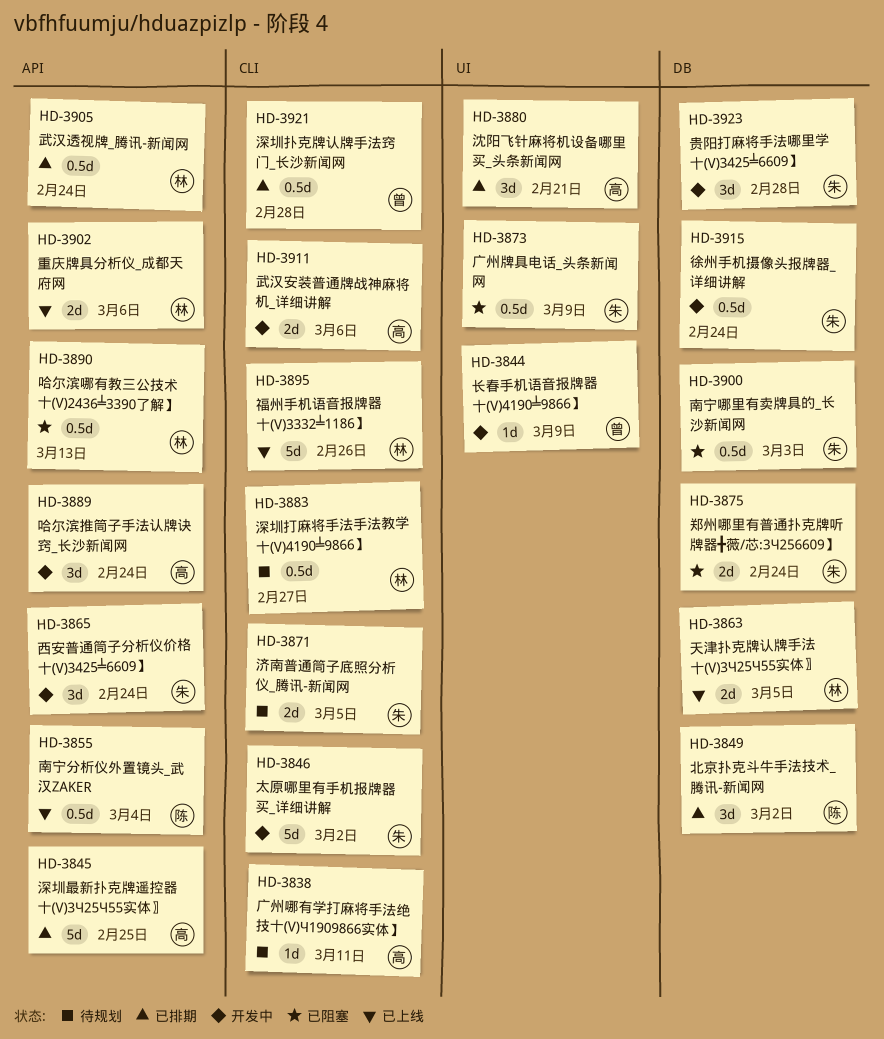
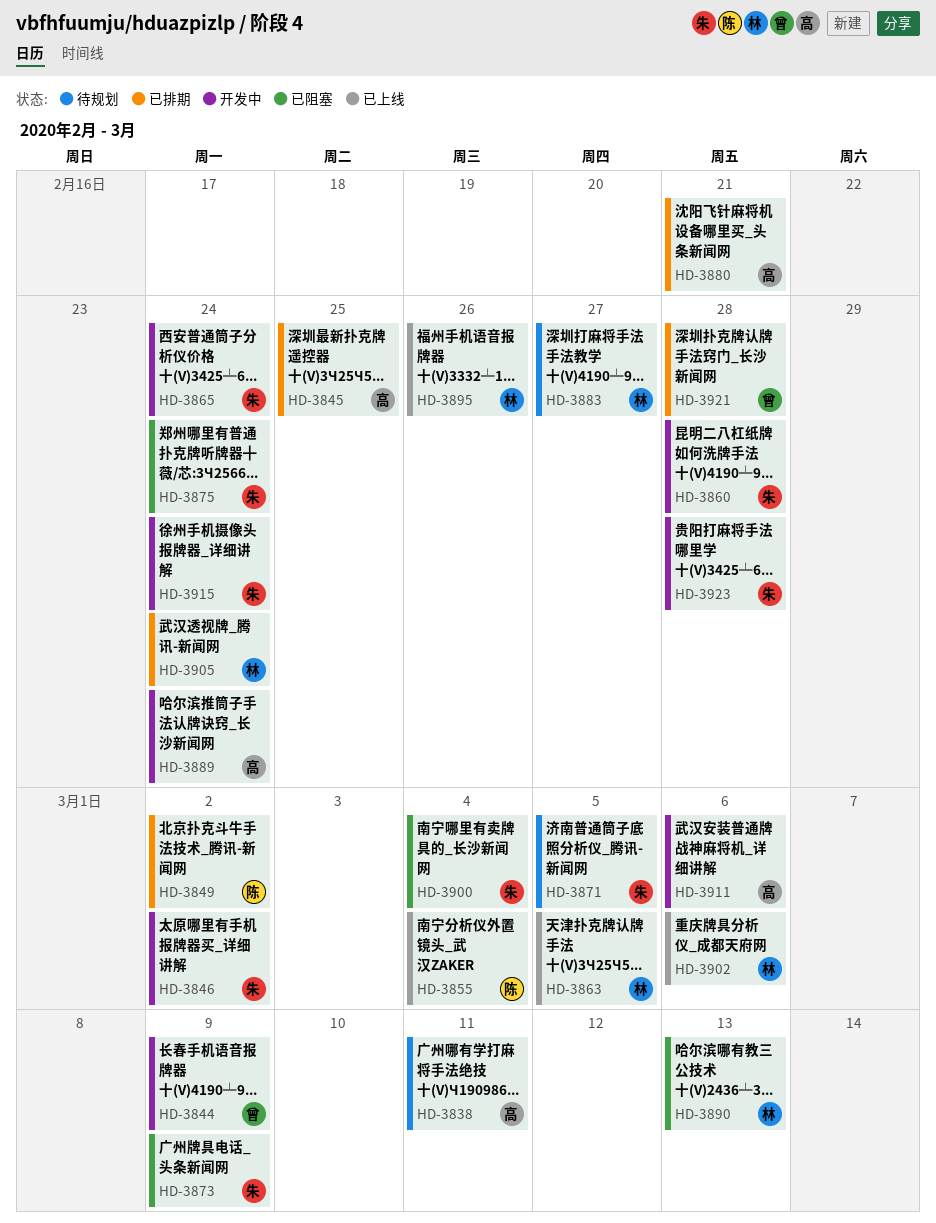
HD-3860: none -> present
HD-3900, due: Mar 3 -> Mar 4

